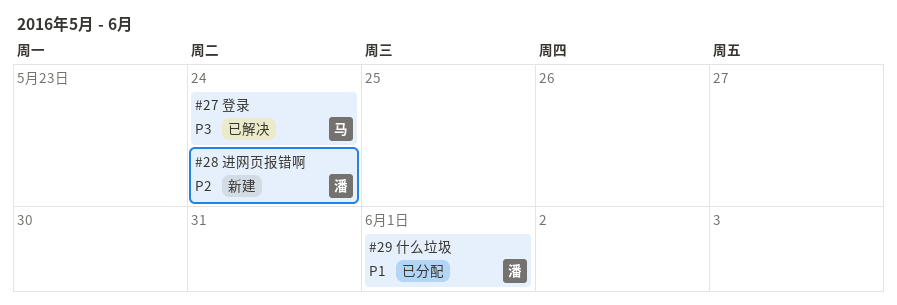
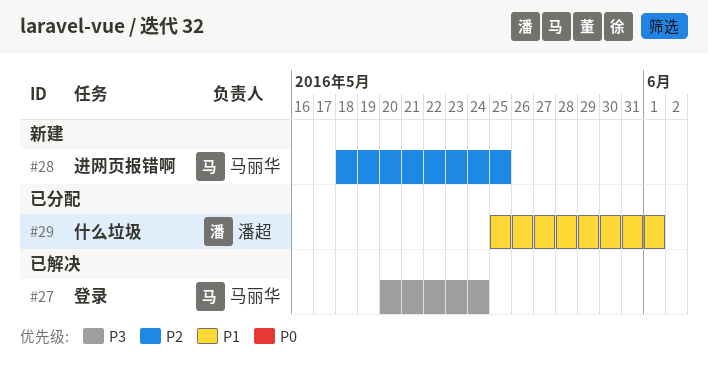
#28, owner: 潘超 -> 马丽华
#28, due: May 24 -> May 25

